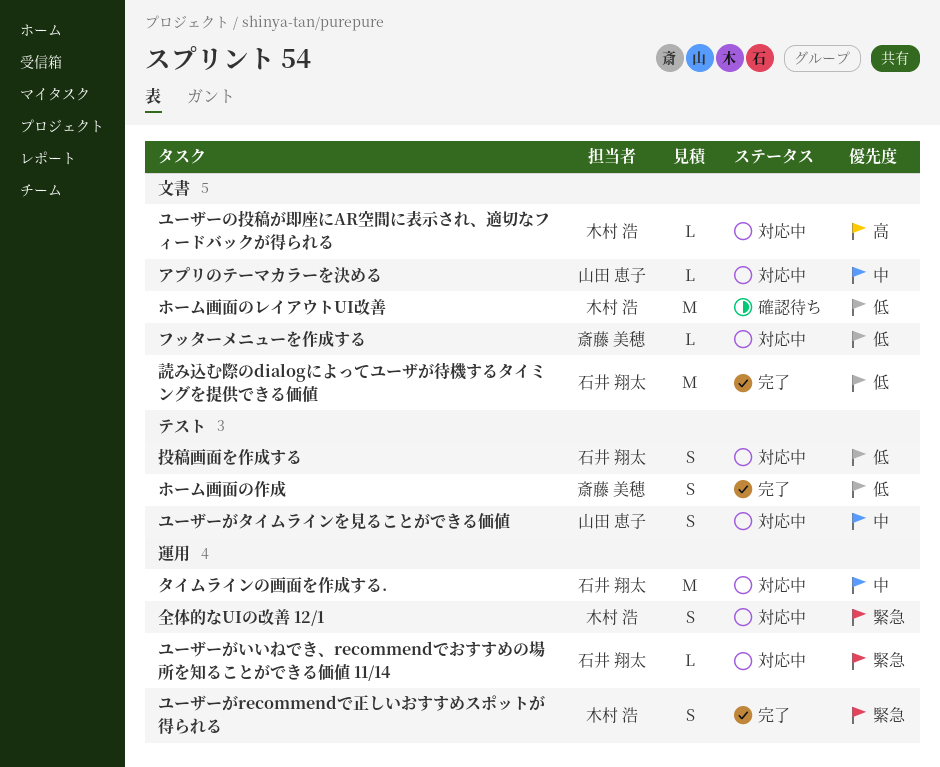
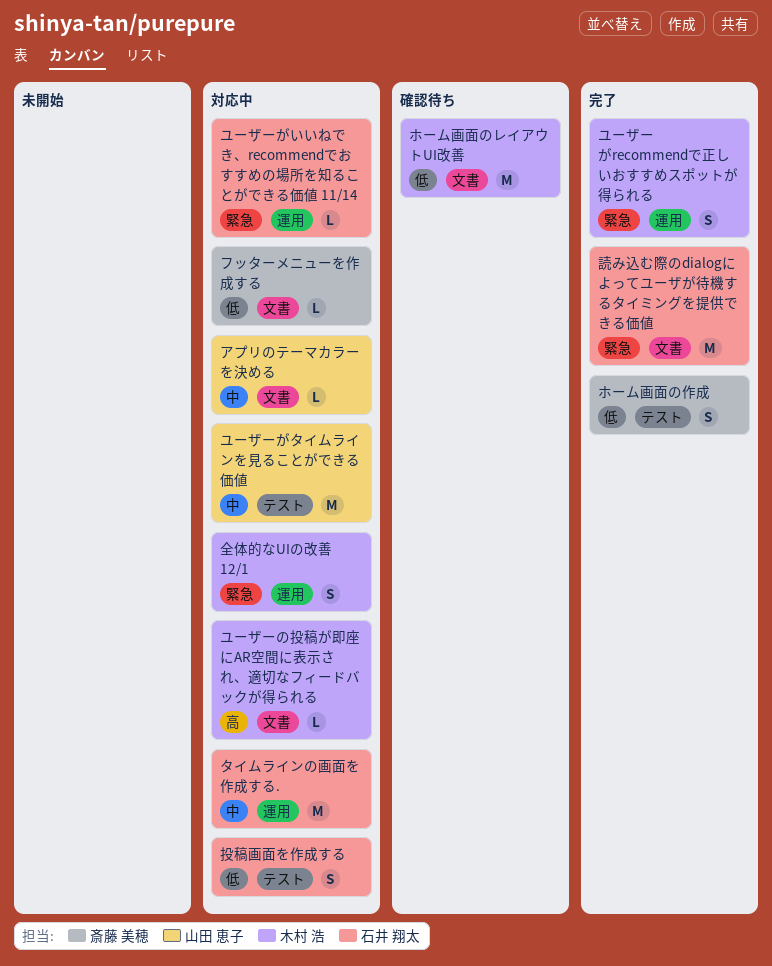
ユーザーがタイムラインを見ることができる価値, estimate: S -> M
読み込む際のdialogによってユーザが待機するタイミングを提供できる価値, priority: 低 -> 緊急

